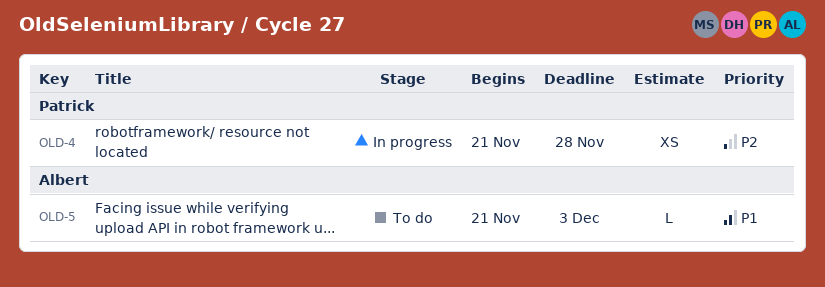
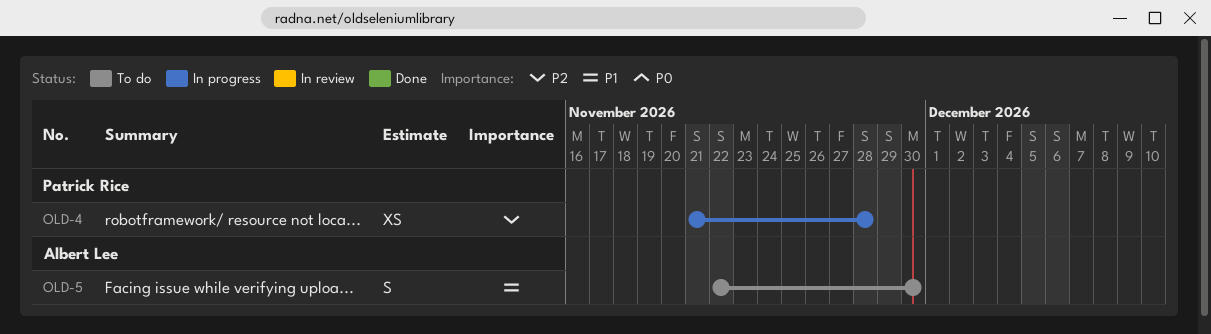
OLD-5, estimate: L -> S
OLD-5, start: Nov 21 -> Nov 22
OLD-5, due: Dec 3 -> Nov 30

